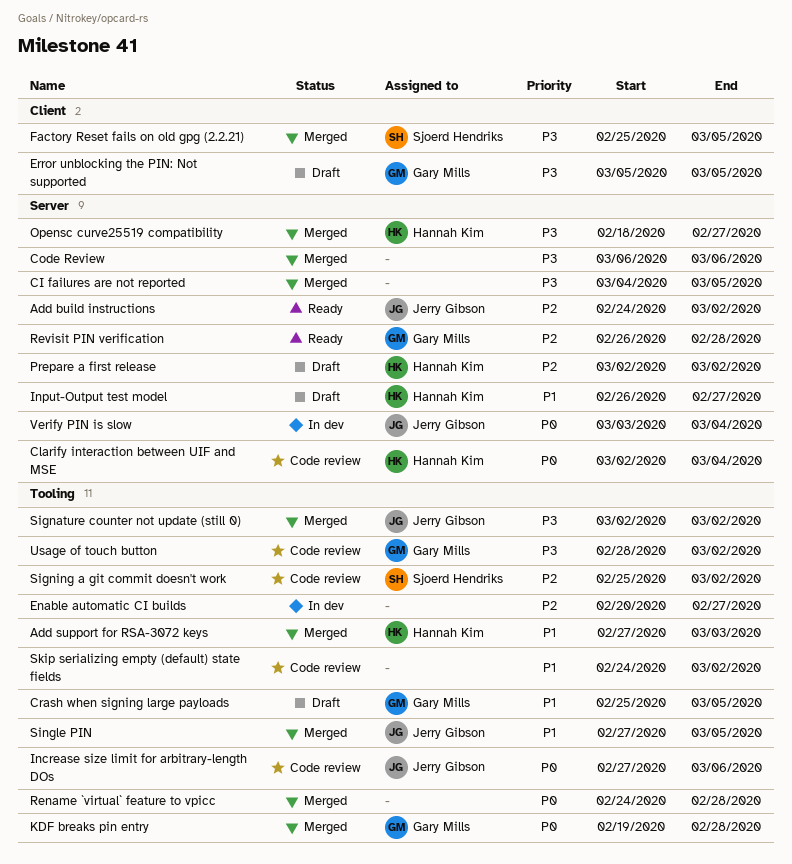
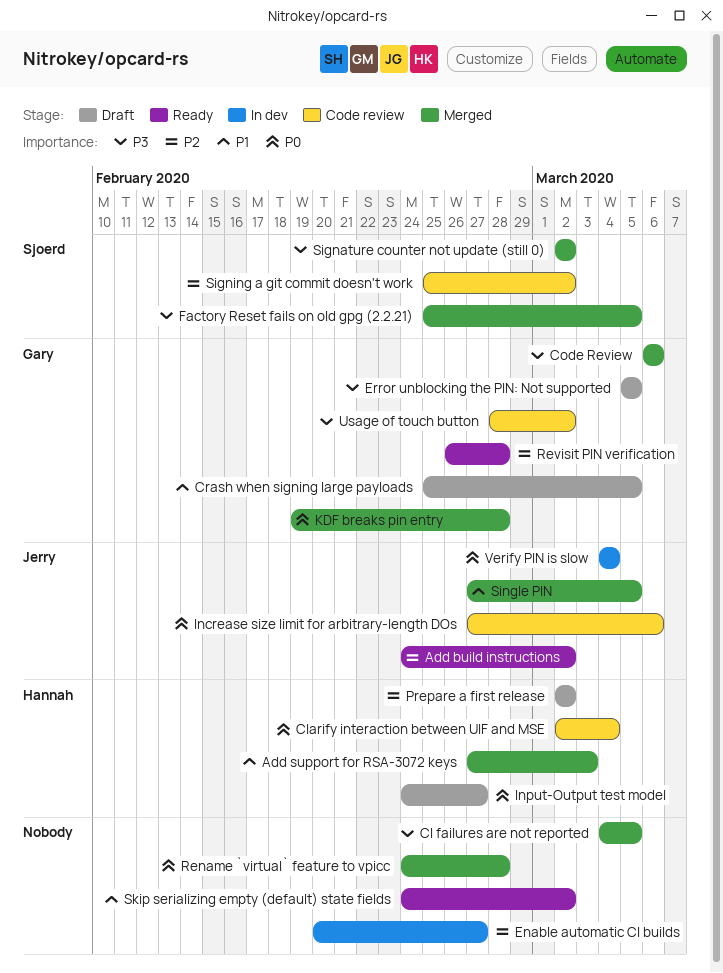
Code Review, owner: none -> Gary Mills
Input-Output test model, priority: P1 -> P0
Input-Output test model, start: Feb 26 -> Feb 24
Opensc curve25519 compatibility: present -> none
Signature counter not update (still 0), owner: Jerry Gibson -> Sjoerd Hendriks
Skip serializing empty (default) state fields, status: Code review -> Ready
Verify PIN is slow, start: Mar 3 -> Mar 4

